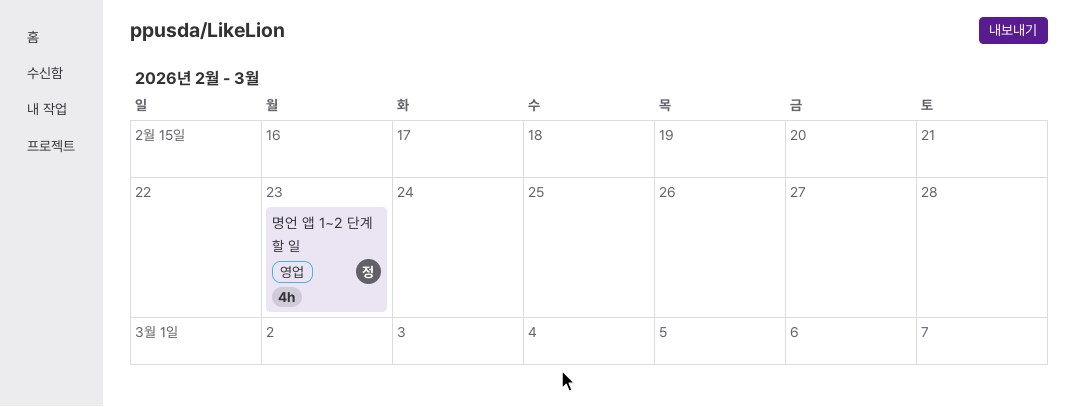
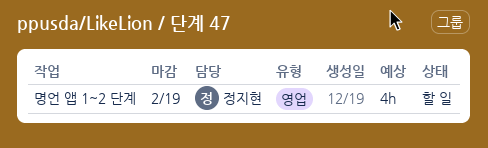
명언 앱 1~2 단계, due: Feb 23 -> Feb 19

